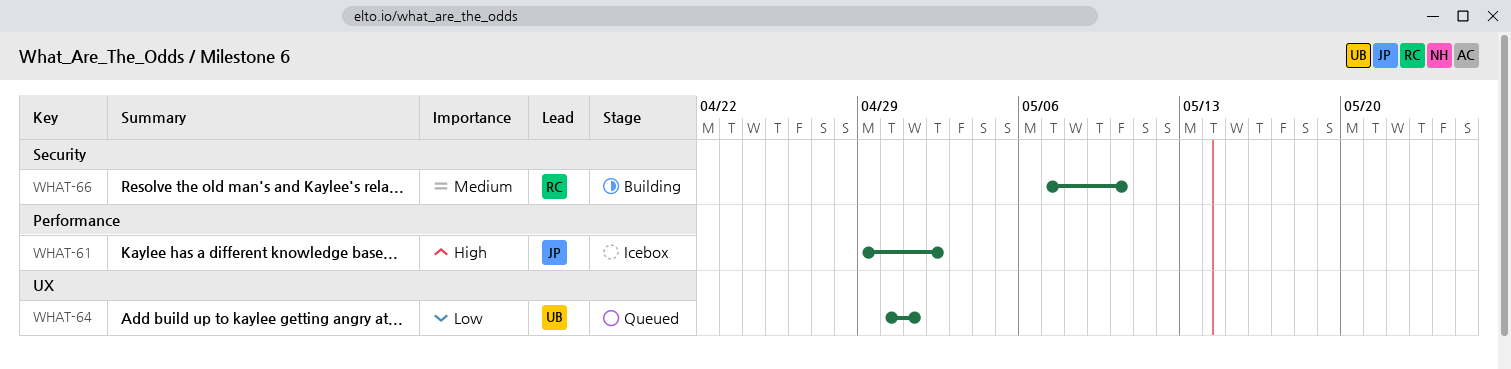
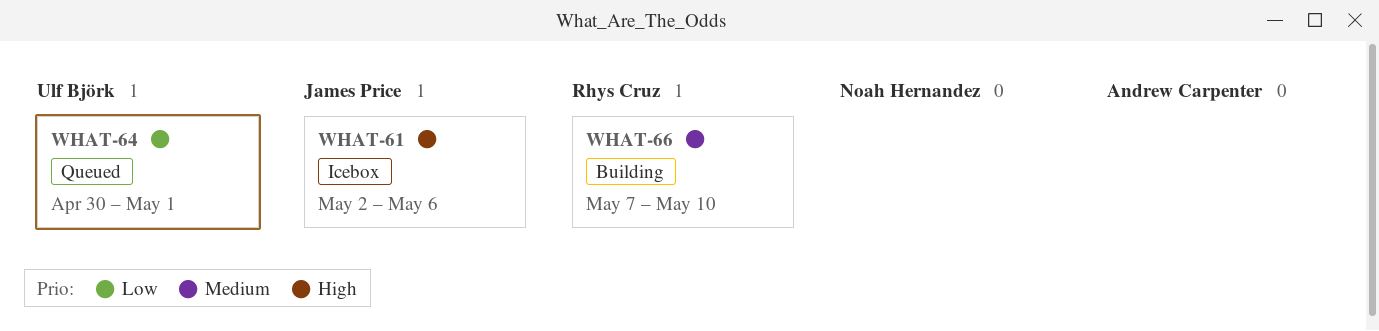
WHAT-61, start: Apr 29 -> May 2
WHAT-61, due: May 2 -> May 6

